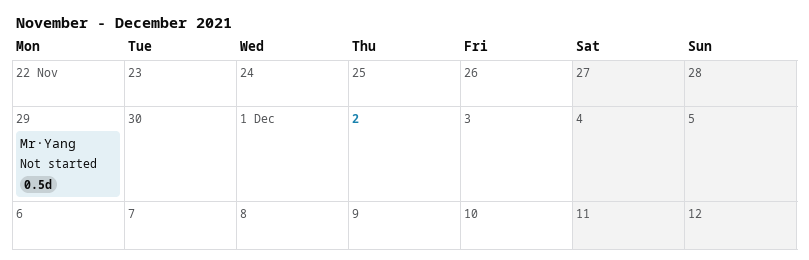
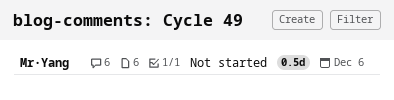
Mr·Yang, due: Nov 29 -> Dec 6

